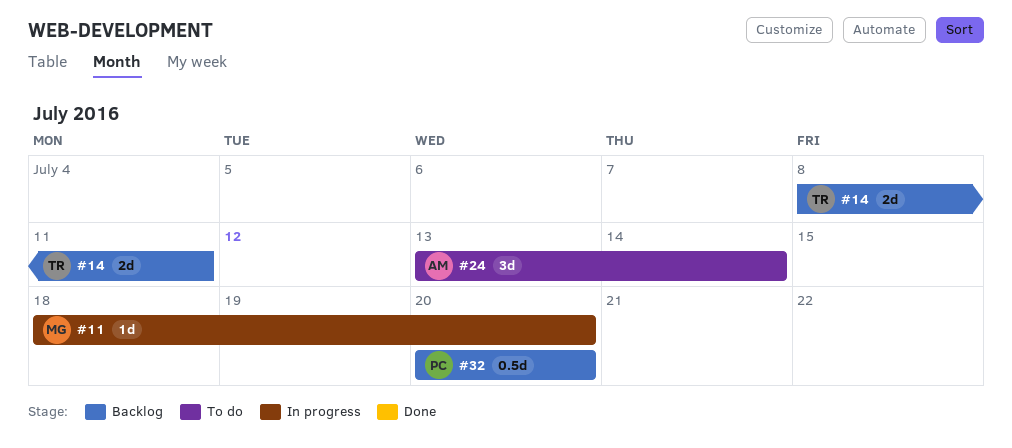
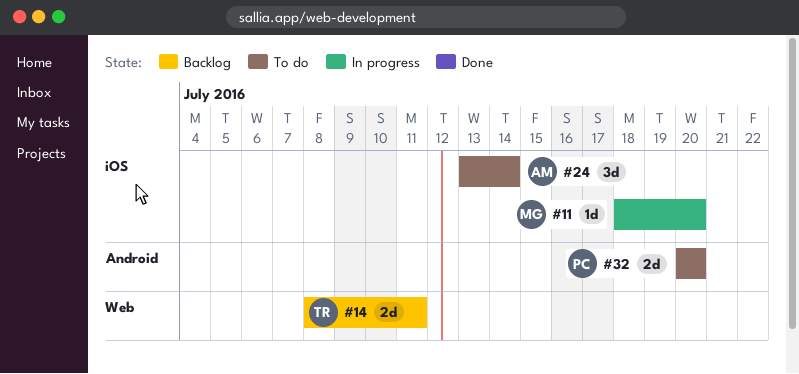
#32, status: Backlog -> To do
#32, estimate: 0.5d -> 2d

